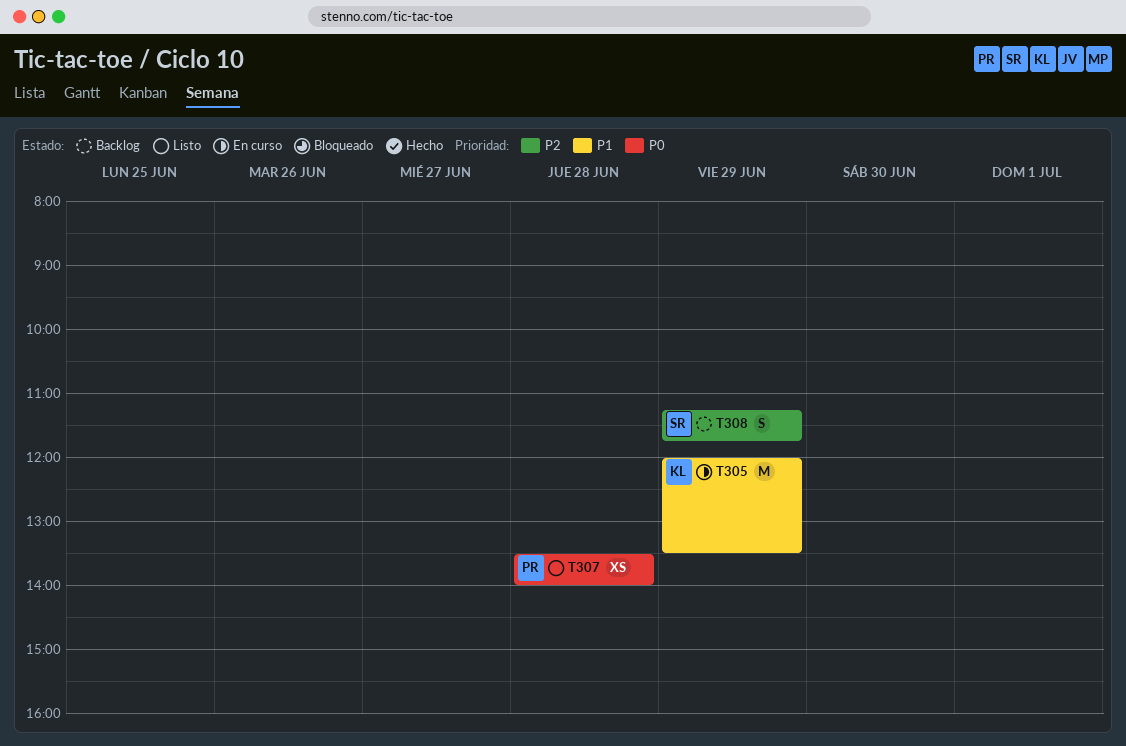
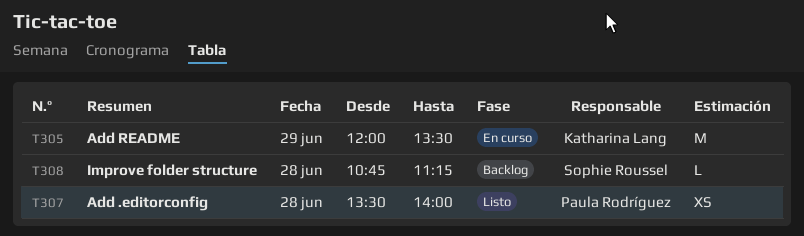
T308, estimate: S -> L
T308, day: Jun 29 -> Jun 28
T308, begins: 11:15 -> 10:45
T308, ends: 11:45 -> 11:15

